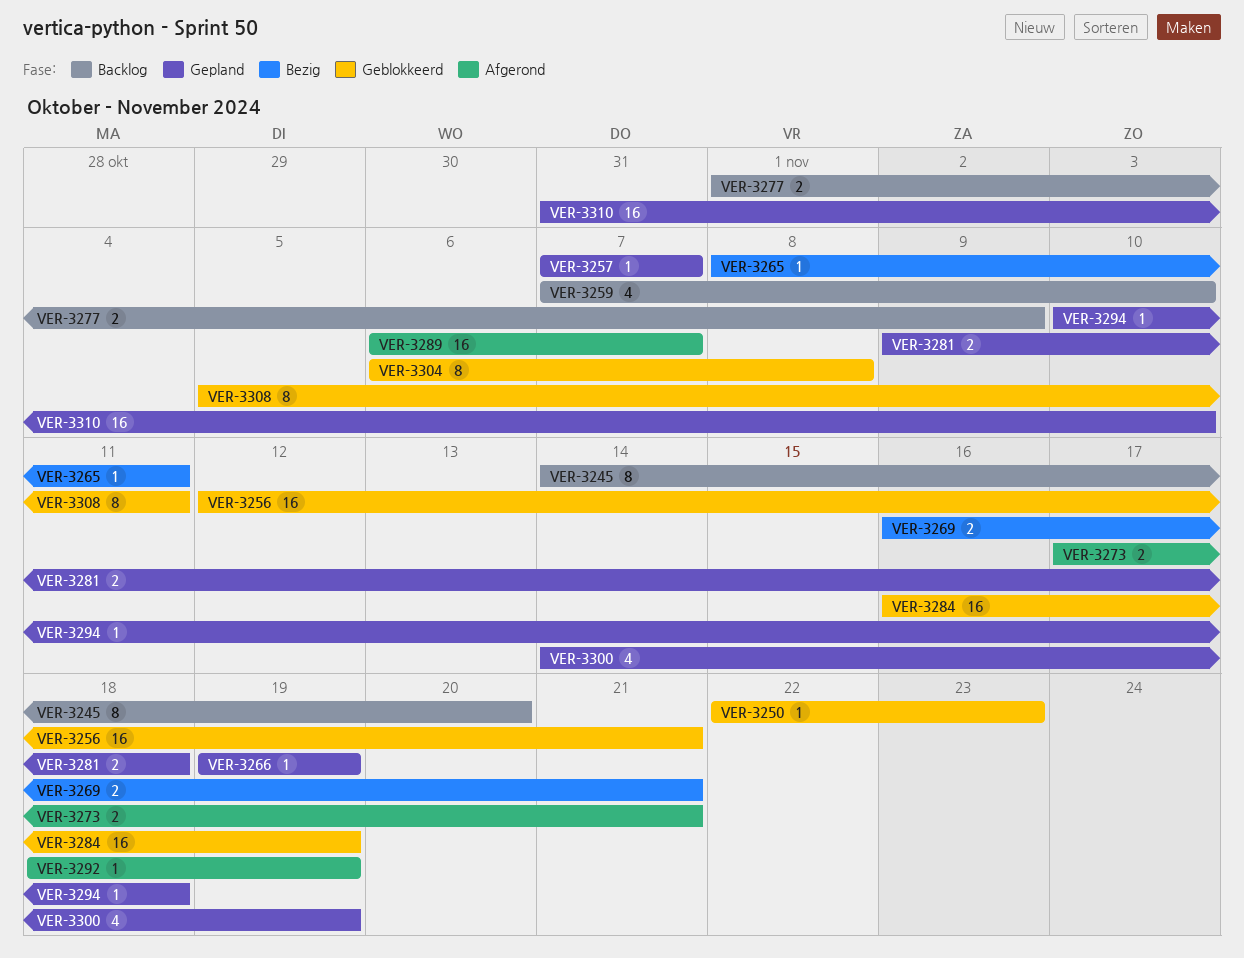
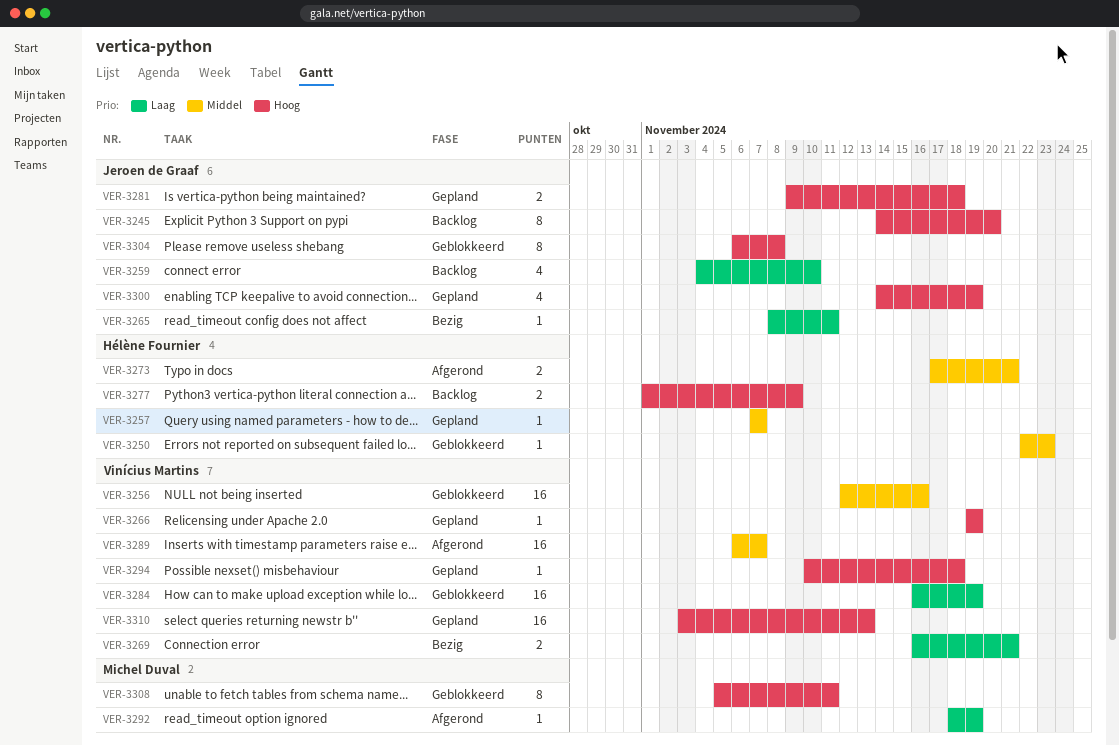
VER-3256, due: Nov 21 -> Nov 16
VER-3259, start: Nov 7 -> Nov 4
VER-3310, start: Oct 31 -> Nov 3
VER-3310, due: Nov 10 -> Nov 13

